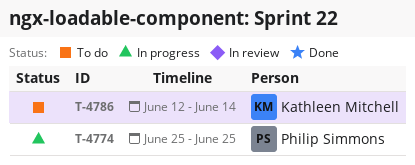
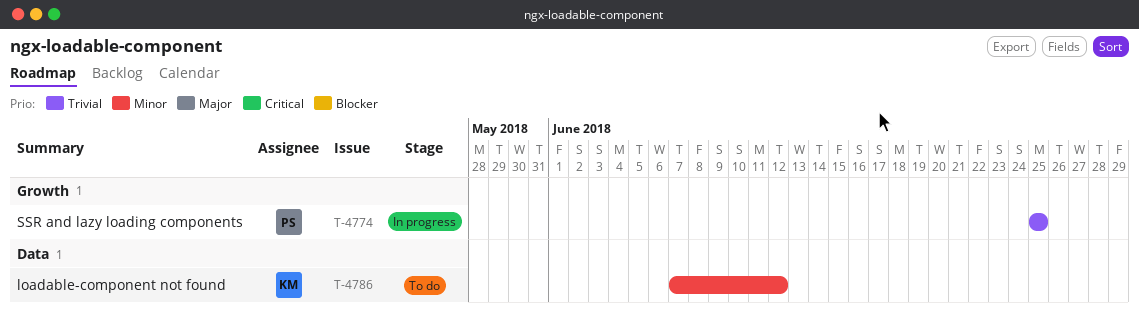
T-4786, start: Jun 12 -> Jun 7
T-4786, due: Jun 14 -> Jun 12

